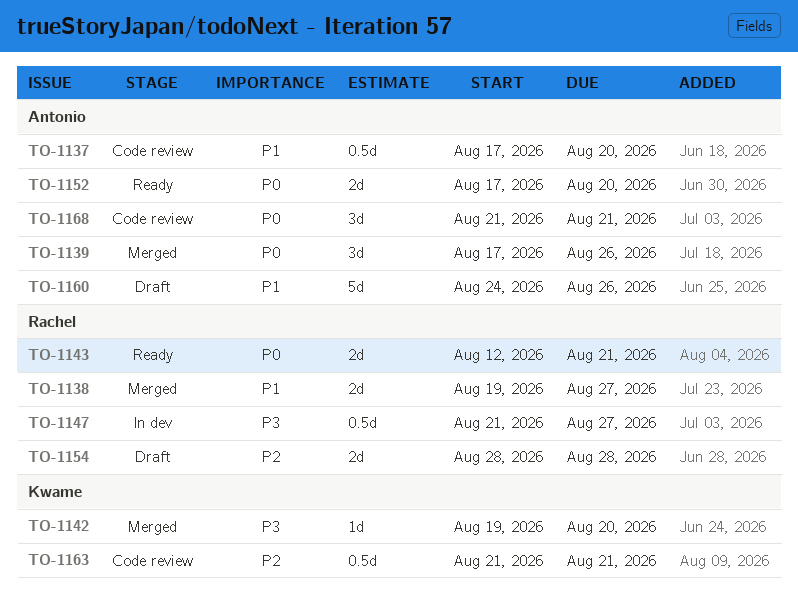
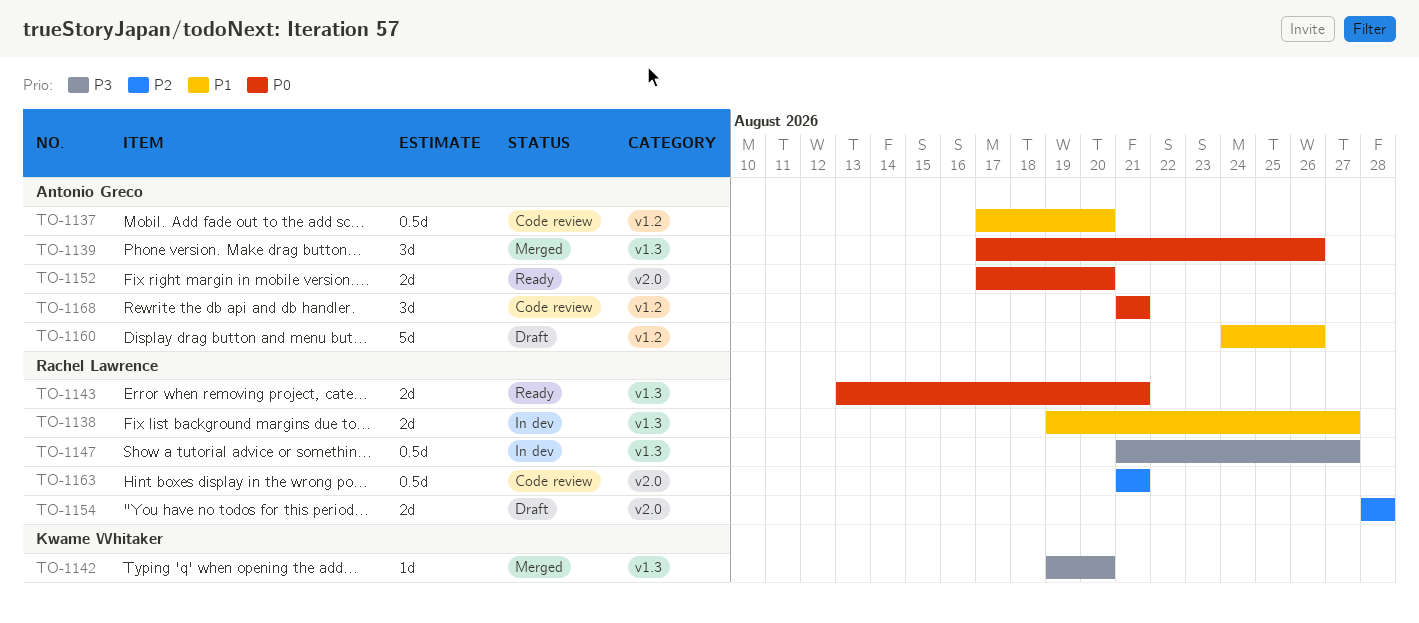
TO-1138, status: Merged -> In dev
TO-1143, start: Aug 12 -> Aug 13
TO-1163, owner: Kwame Whitaker -> Rachel Lawrence

